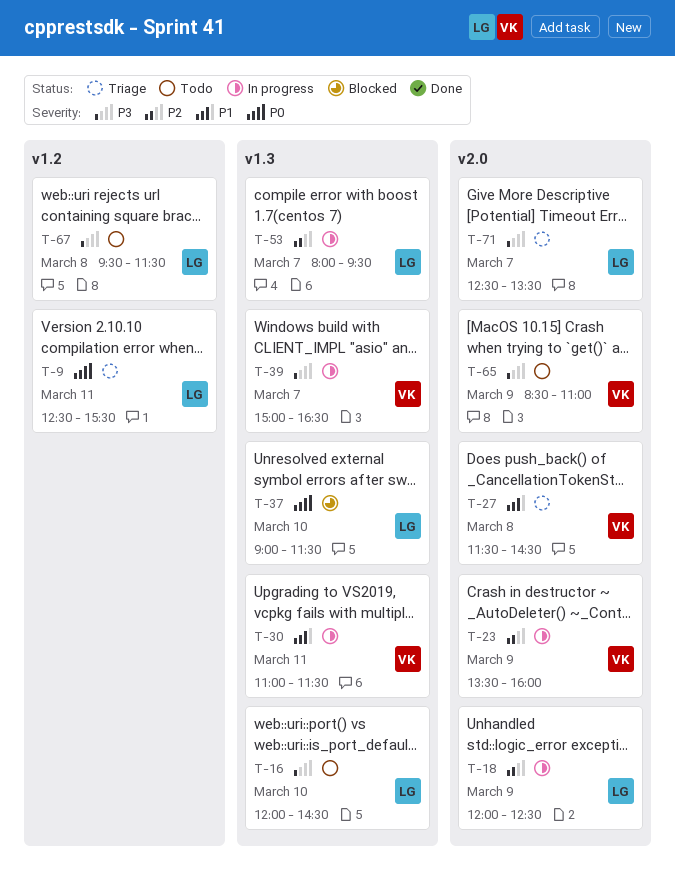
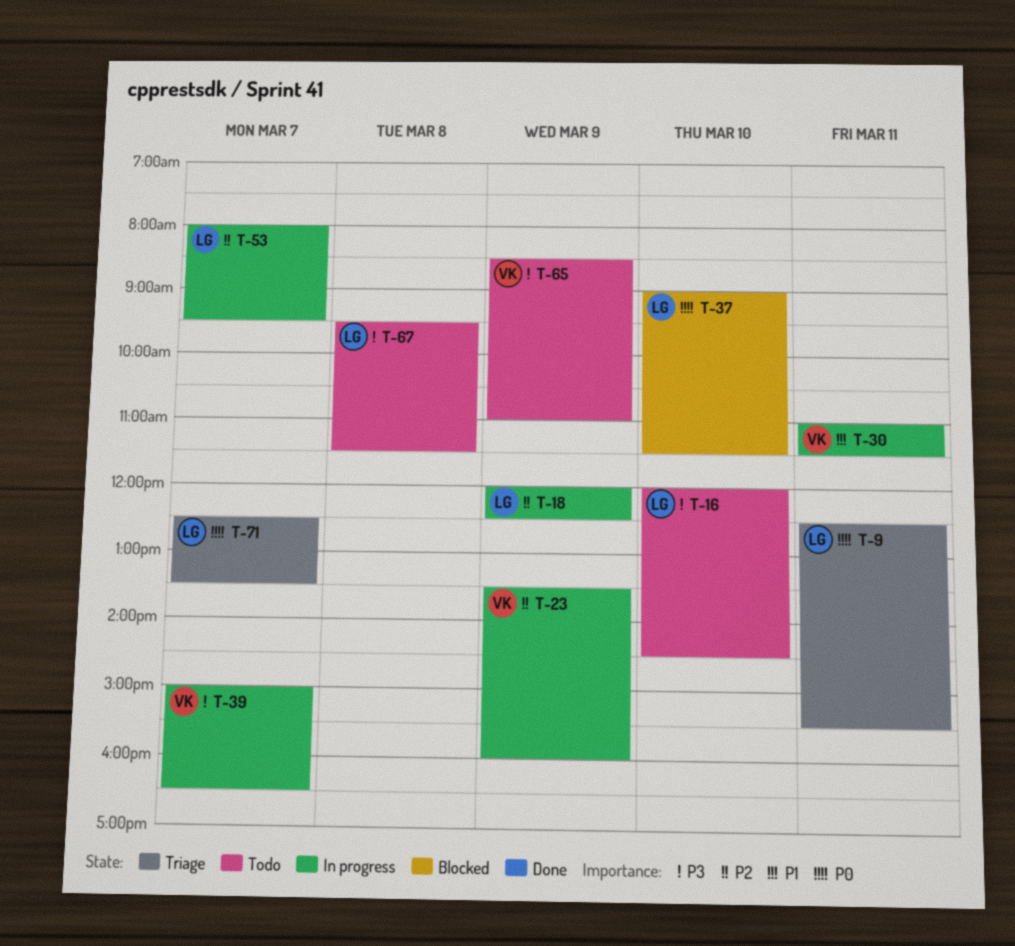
T-27: present -> none
T-71, priority: P3 -> P0

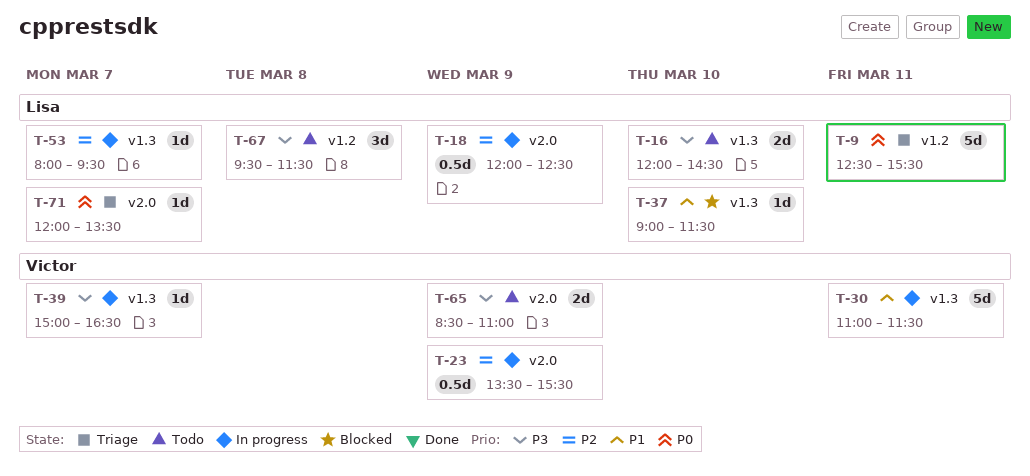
T-23, ends: 16:00 -> 15:30
T-37, priority: P0 -> P1
T-71, begins: 12:30 -> 12:00

